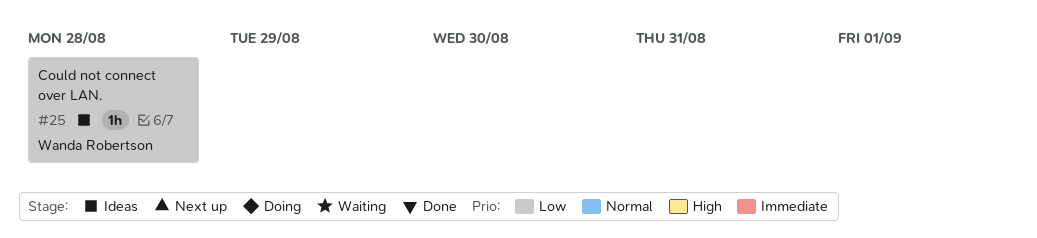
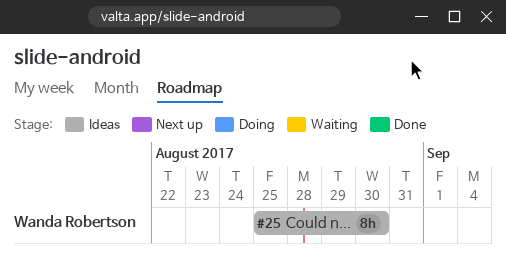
#25, estimate: 1h -> 8h
#25, due: Aug 28 -> Aug 30

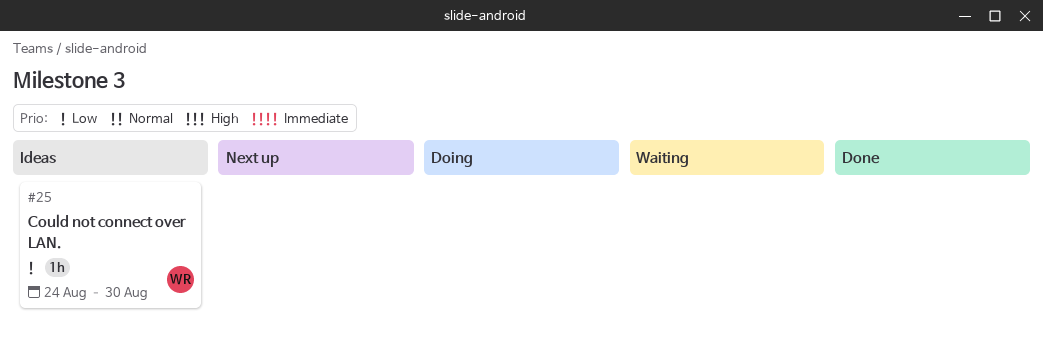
#25, estimate: 8h -> 1h
#25, start: Aug 25 -> Aug 24

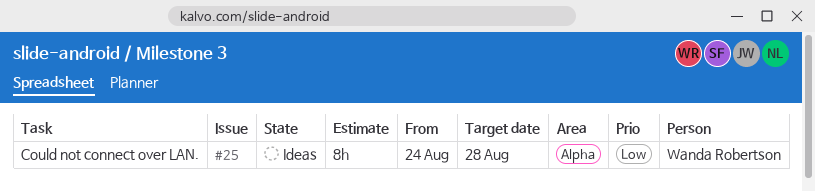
#25, estimate: 1h -> 8h
#25, due: Aug 30 -> Aug 28

